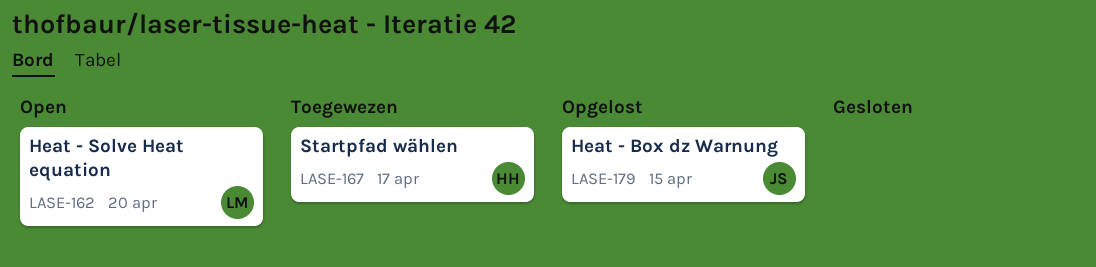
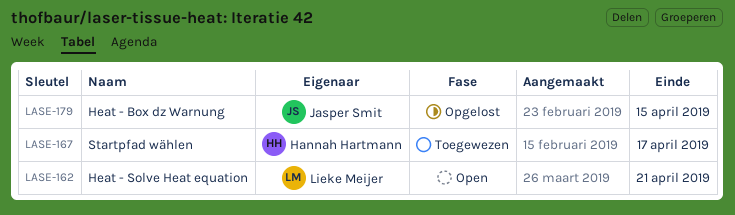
LASE-162, due: Apr 20 -> Apr 21

